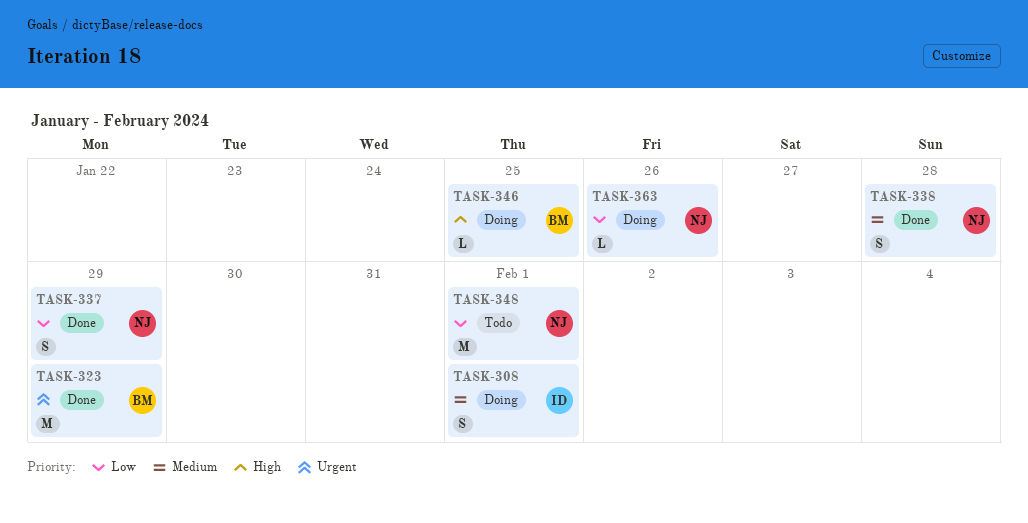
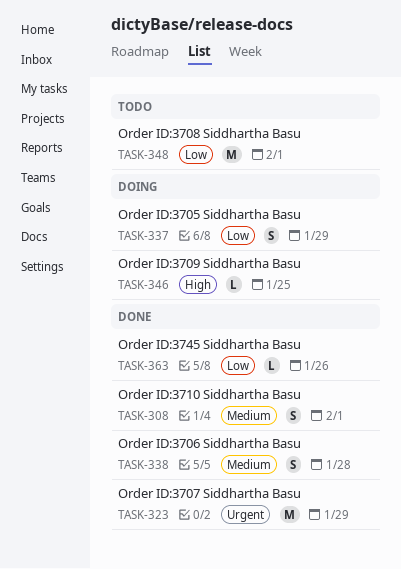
TASK-308, status: Doing -> Done
TASK-337, status: Done -> Doing
TASK-363, status: Doing -> Done

